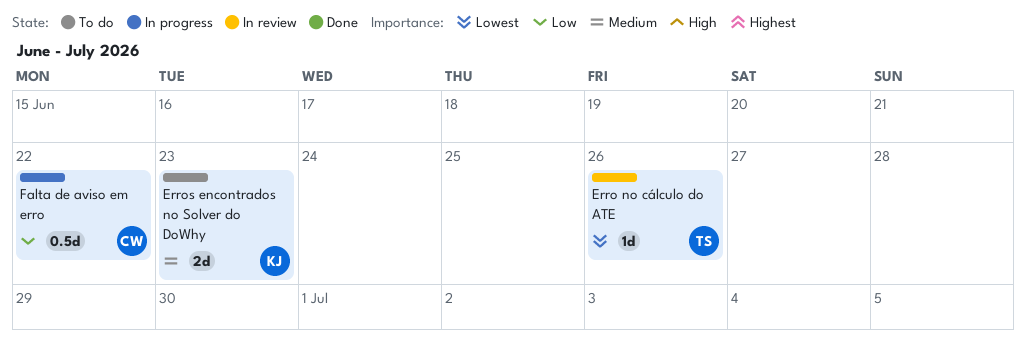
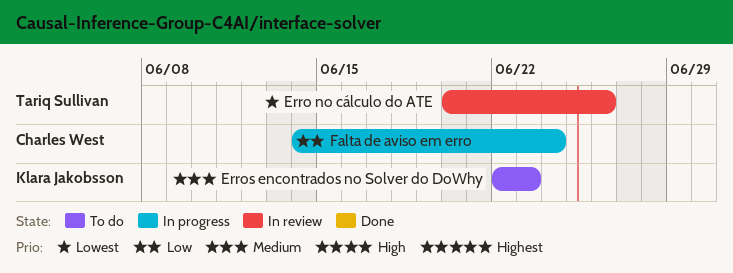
Falta de aviso em erro, due: Jun 22 -> Jun 24

